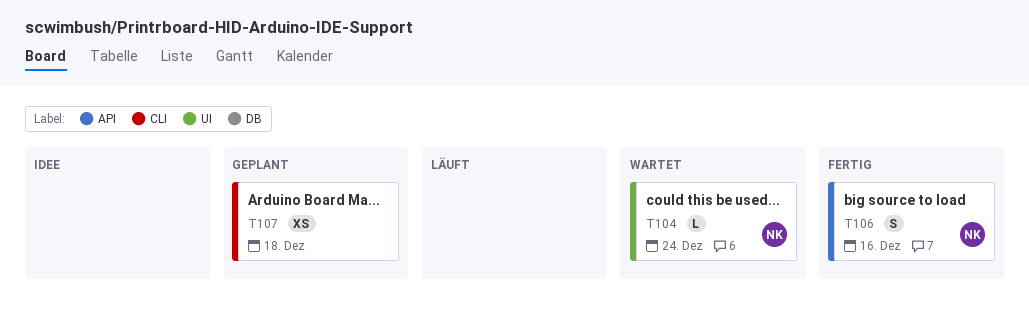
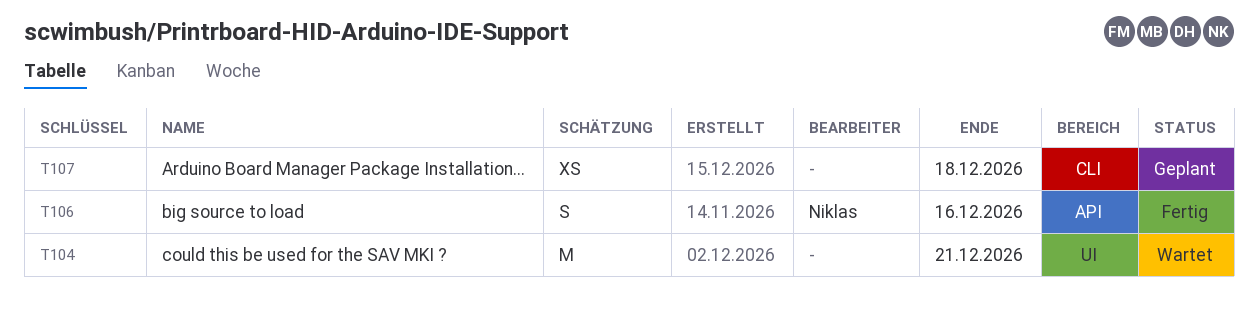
T104, owner: Niklas -> none
T104, estimate: L -> M
T104, due: Dec 24 -> Dec 21

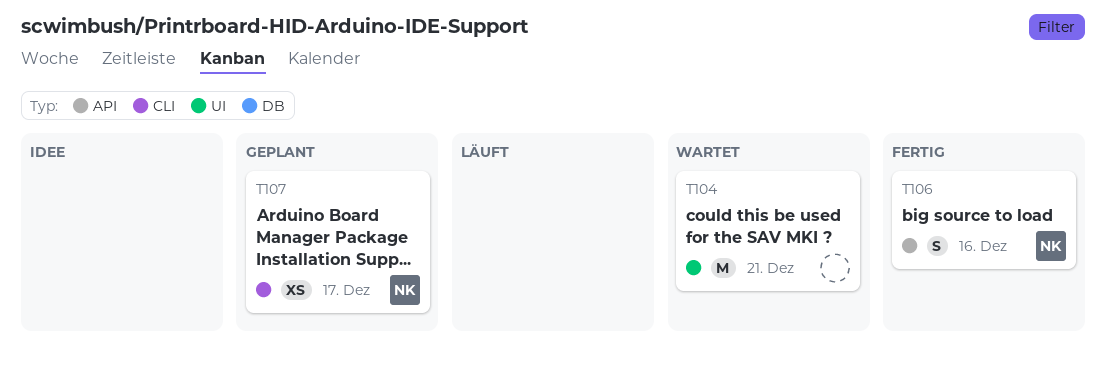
T107, owner: none -> Niklas
T107, due: Dec 18 -> Dec 17

